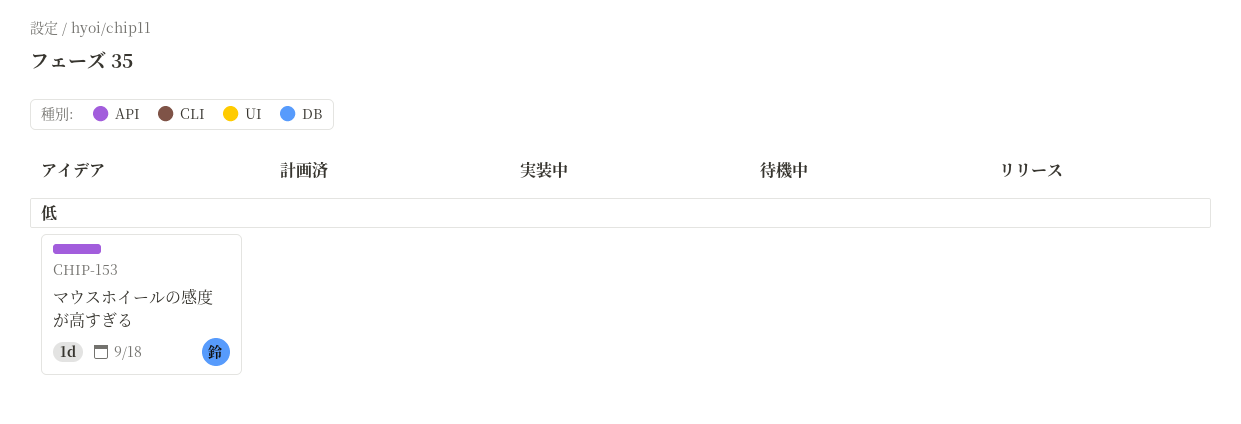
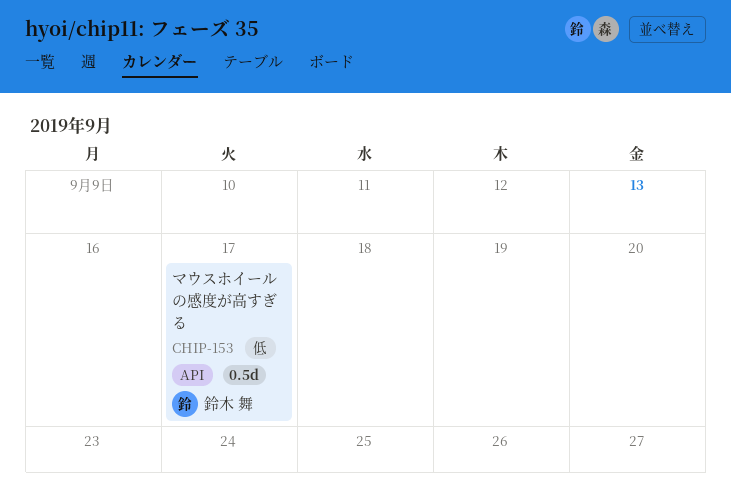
CHIP-153, estimate: 1d -> 0.5d
CHIP-153, due: Sep 18 -> Sep 17

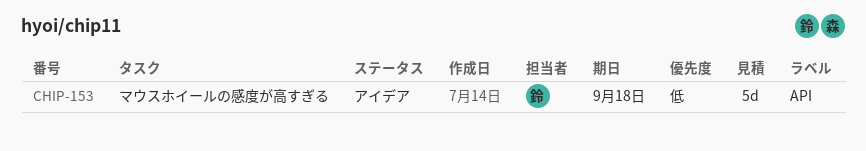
CHIP-153, estimate: 0.5d -> 5d
CHIP-153, due: Sep 17 -> Sep 18

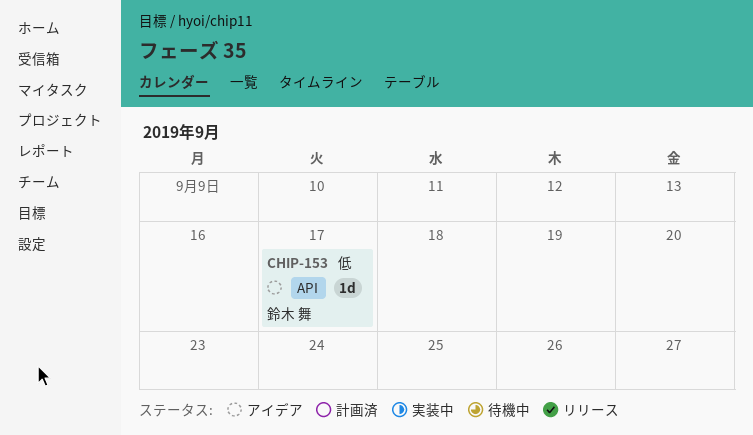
CHIP-153, estimate: 5d -> 1d
CHIP-153, due: Sep 18 -> Sep 17

